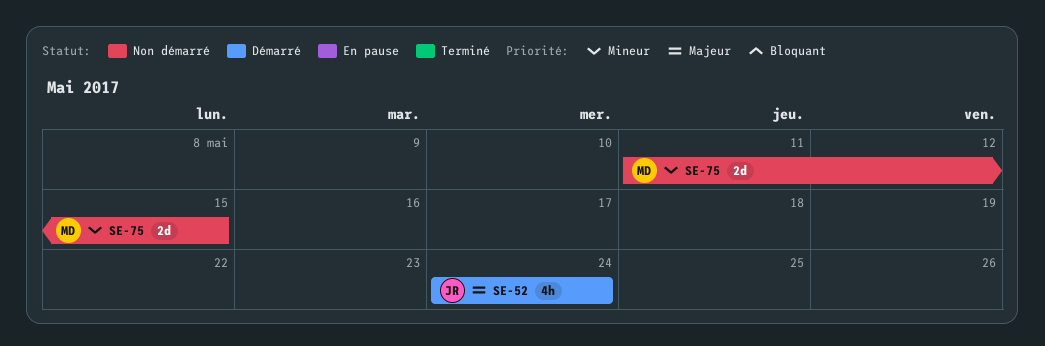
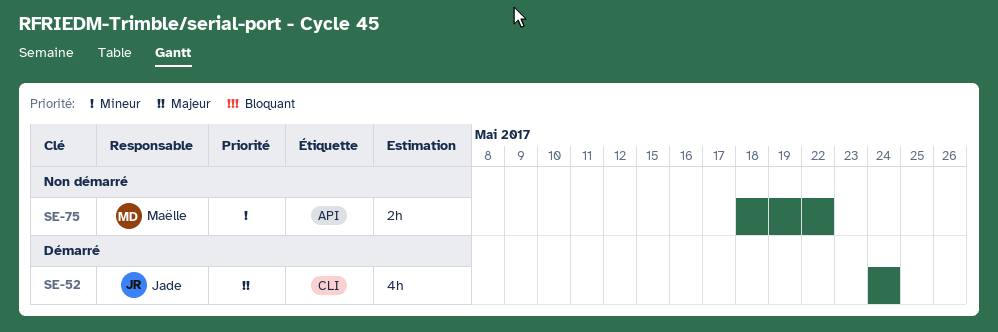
SE-75, estimate: 2d -> 2h
SE-75, start: May 11 -> May 18
SE-75, due: May 15 -> May 22

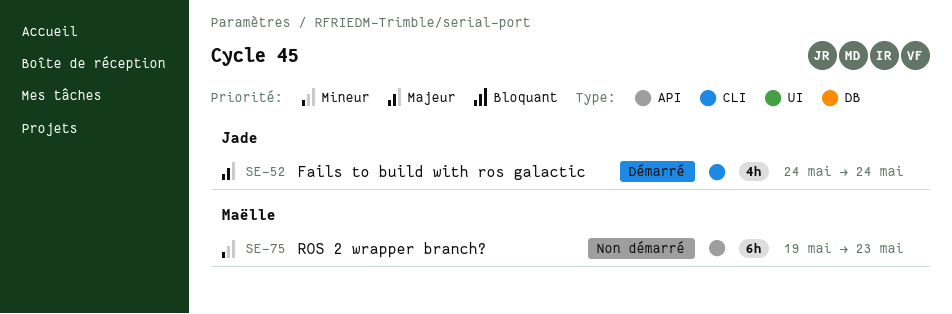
SE-75, estimate: 2h -> 6h
SE-75, start: May 18 -> May 19
SE-75, due: May 22 -> May 23

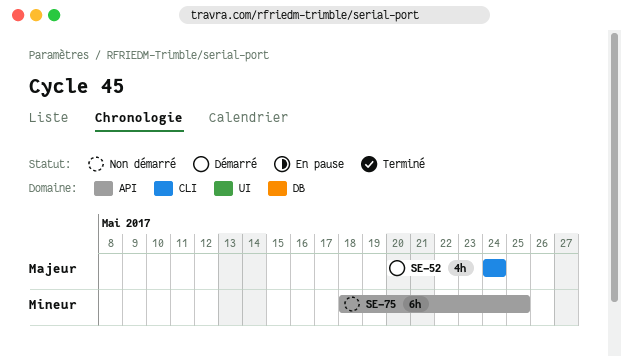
SE-75, start: May 19 -> May 18
SE-75, due: May 23 -> May 25

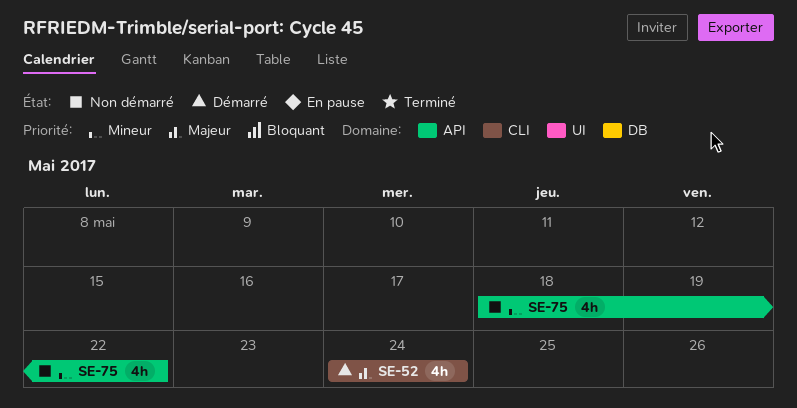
SE-75, estimate: 6h -> 4h
SE-75, due: May 25 -> May 22

